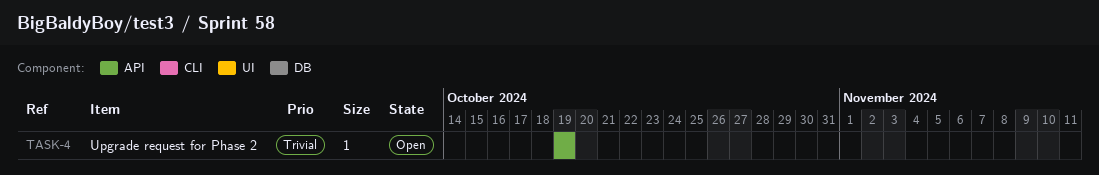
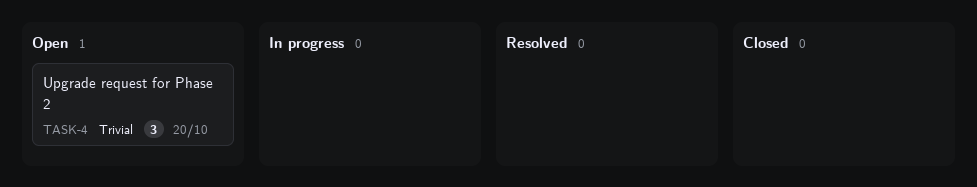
TASK-4, estimate: 1 -> 3
TASK-4, due: Oct 19 -> Oct 20

